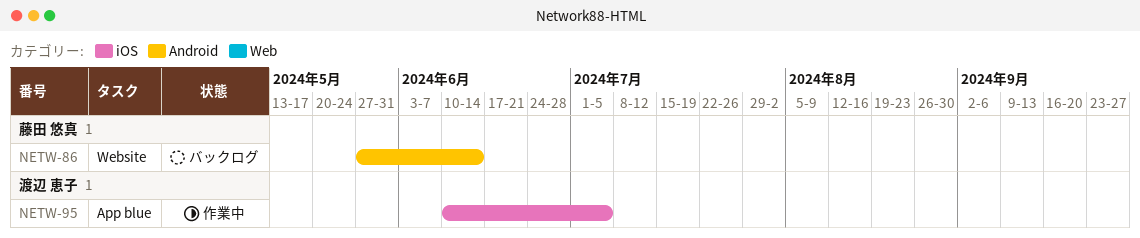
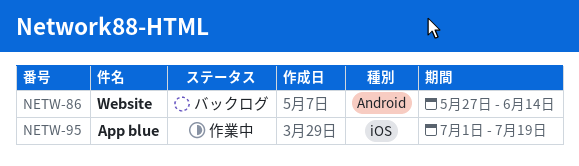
NETW-95, start: Jun 10 -> Jul 1
NETW-95, due: Jul 5 -> Jul 19

